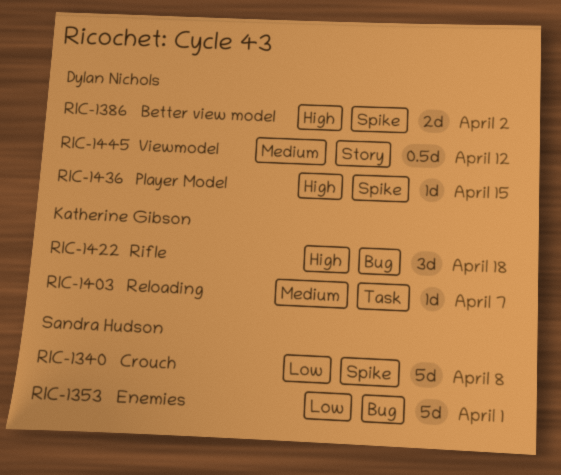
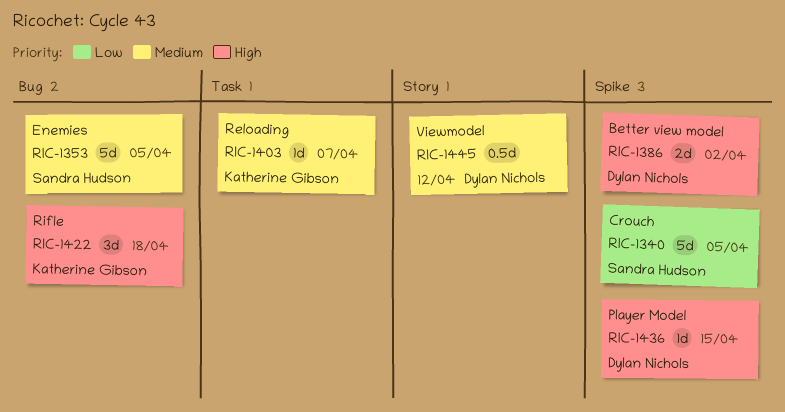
RIC-1340, due: Apr 8 -> Apr 5
RIC-1353, priority: Low -> Medium
RIC-1353, due: Apr 1 -> Apr 5

